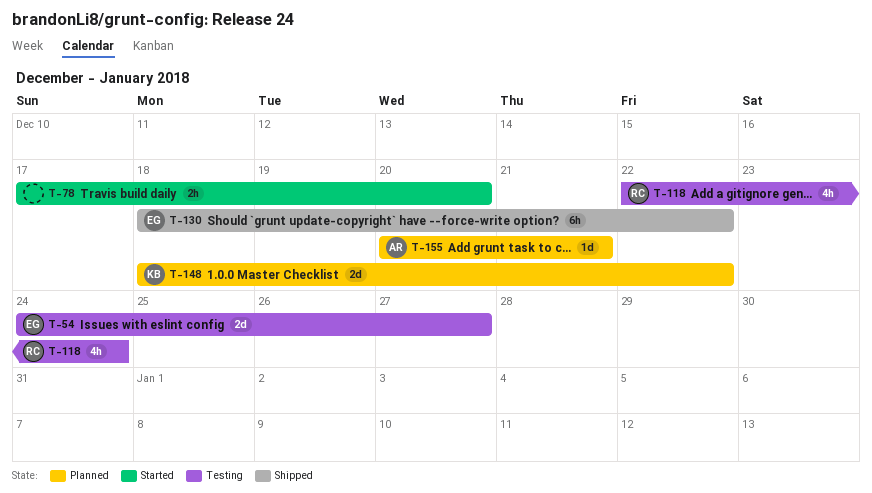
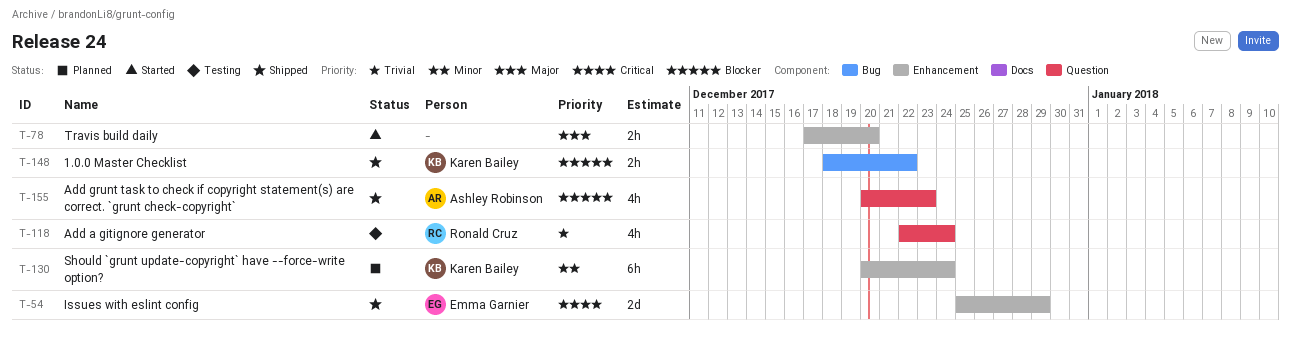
T-54, status: Testing -> Shipped
T-54, start: Dec 24 -> Dec 25
T-54, due: Dec 27 -> Dec 29
T-130, status: Shipped -> Planned
T-130, owner: Emma Garnier -> Karen Bailey
T-130, start: Dec 18 -> Dec 20
T-130, due: Dec 22 -> Dec 24
T-148, status: Planned -> Shipped
T-148, estimate: 2d -> 2h
T-155, status: Planned -> Shipped
T-155, estimate: 1d -> 4h
T-155, due: Dec 21 -> Dec 23

